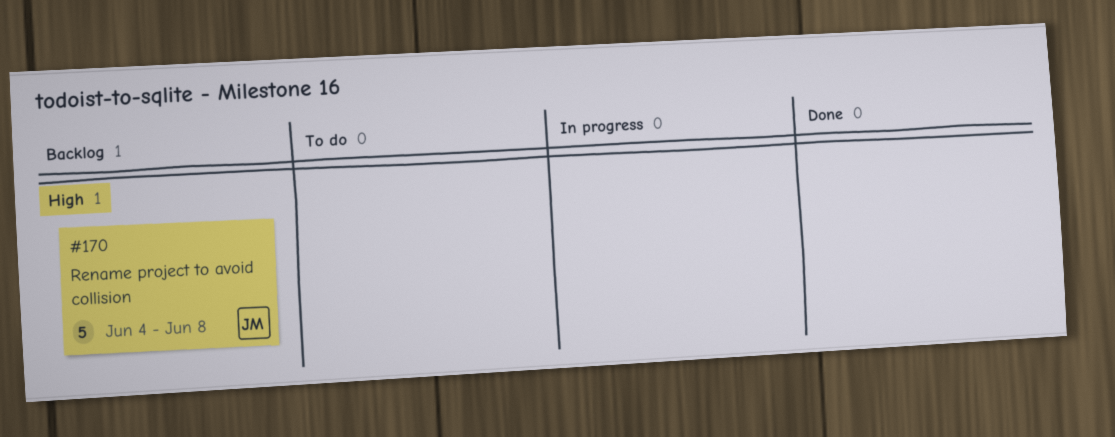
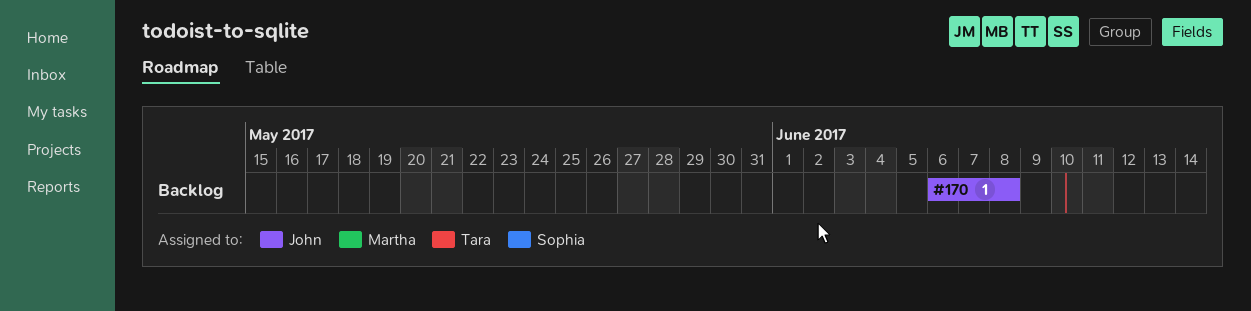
#170, estimate: 5 -> 1
#170, start: Jun 4 -> Jun 6

